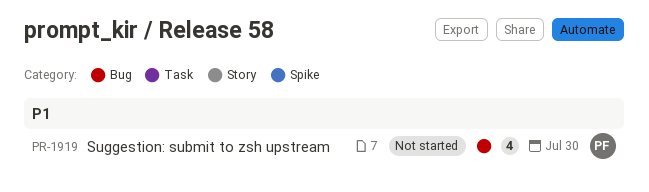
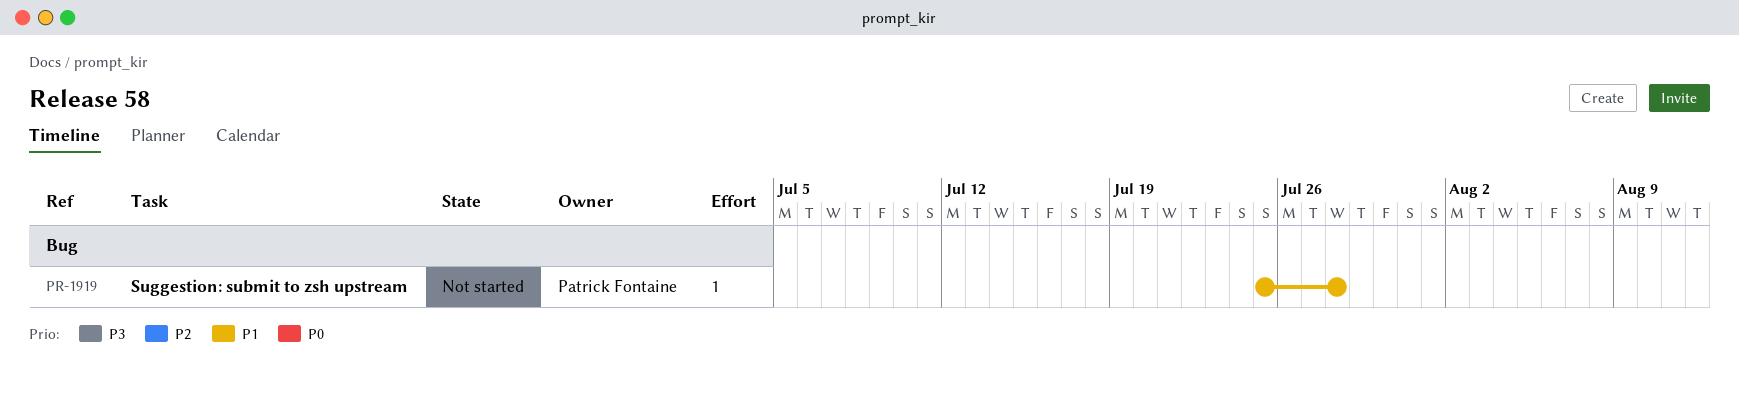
PR-1919, estimate: 4 -> 1
PR-1919, due: Jul 30 -> Jul 28

